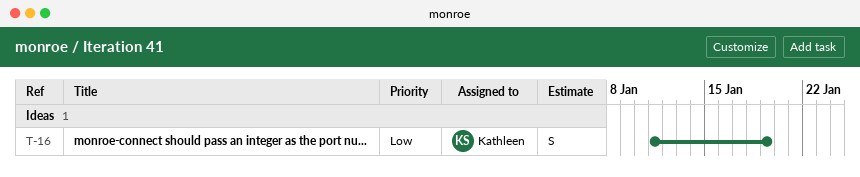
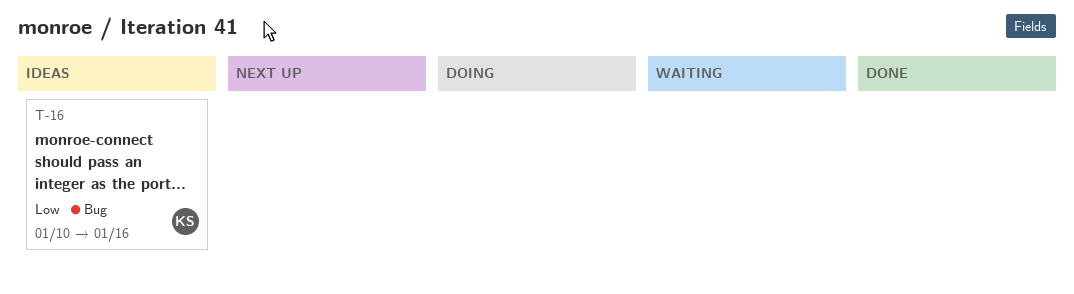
T-16, start: Jan 11 -> Jan 10
T-16, due: Jan 19 -> Jan 16

